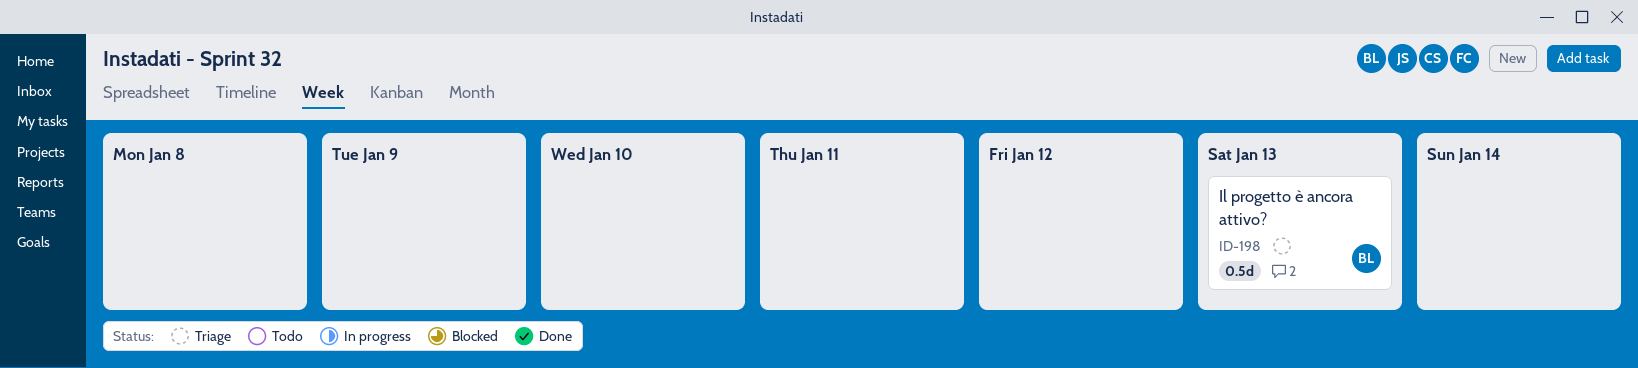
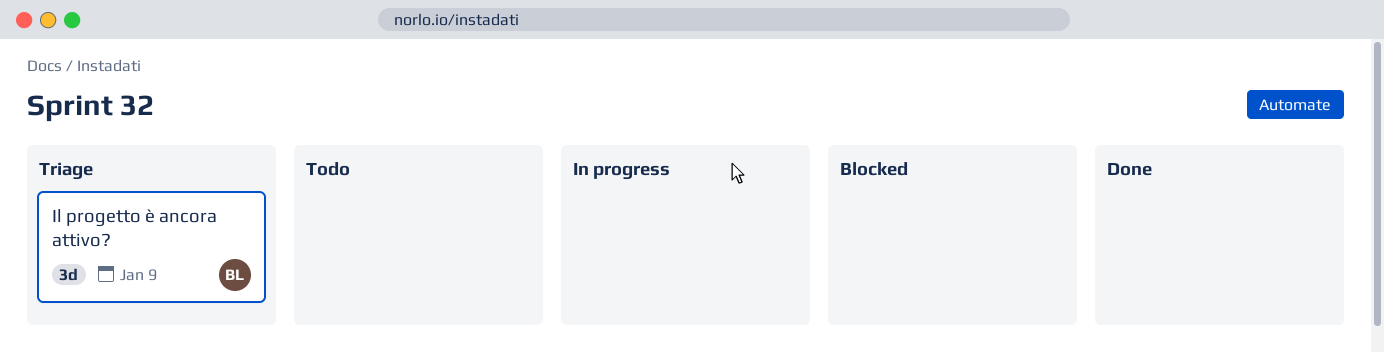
Il progetto è ancora attivo?, estimate: 0.5d -> 3d
Il progetto è ancora attivo?, due: Jan 13 -> Jan 9

